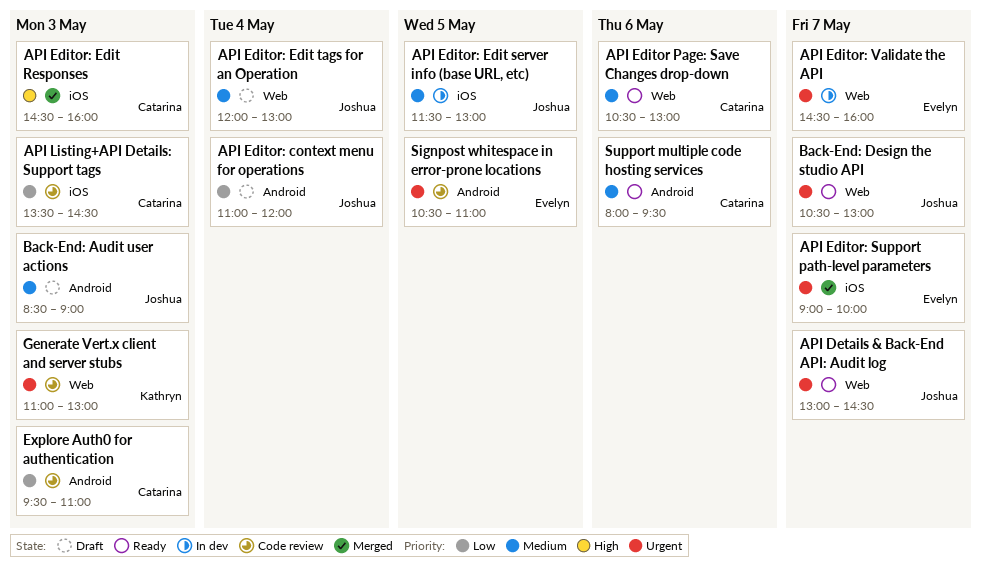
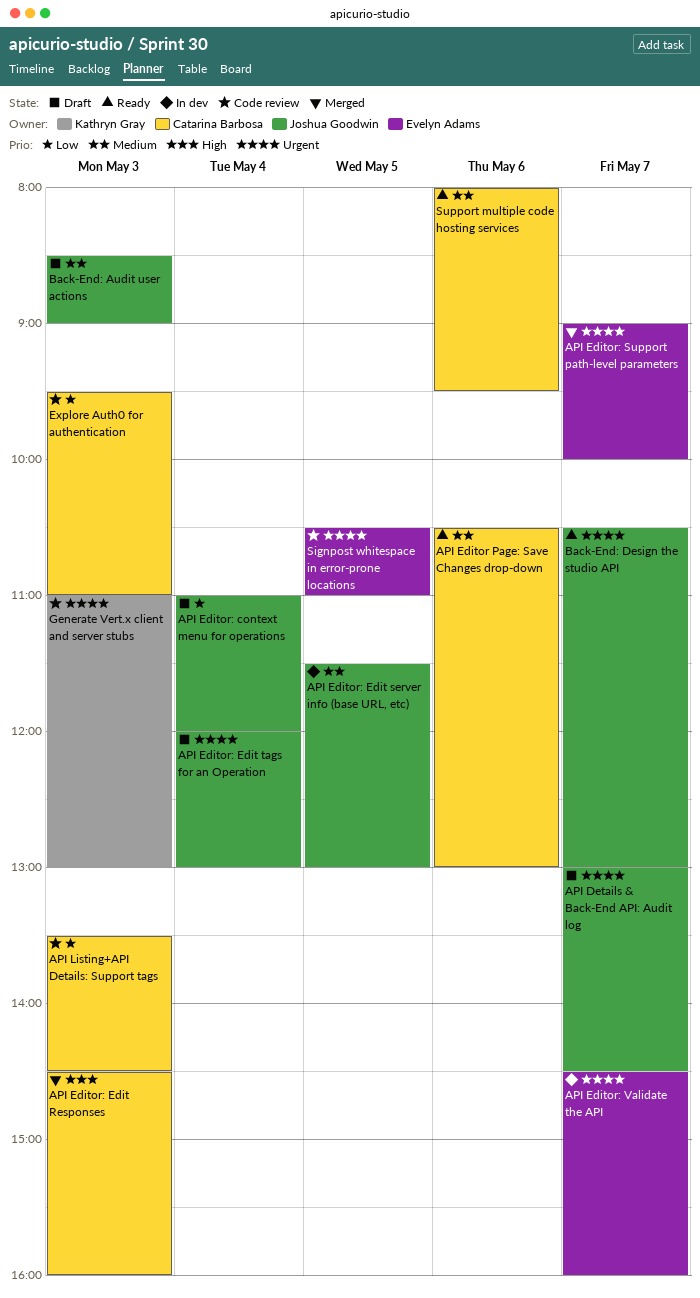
API Details & Back-End API: Audit log, status: Ready -> Draft
API Editor: Edit tags for an Operation, priority: Medium -> Urgent

